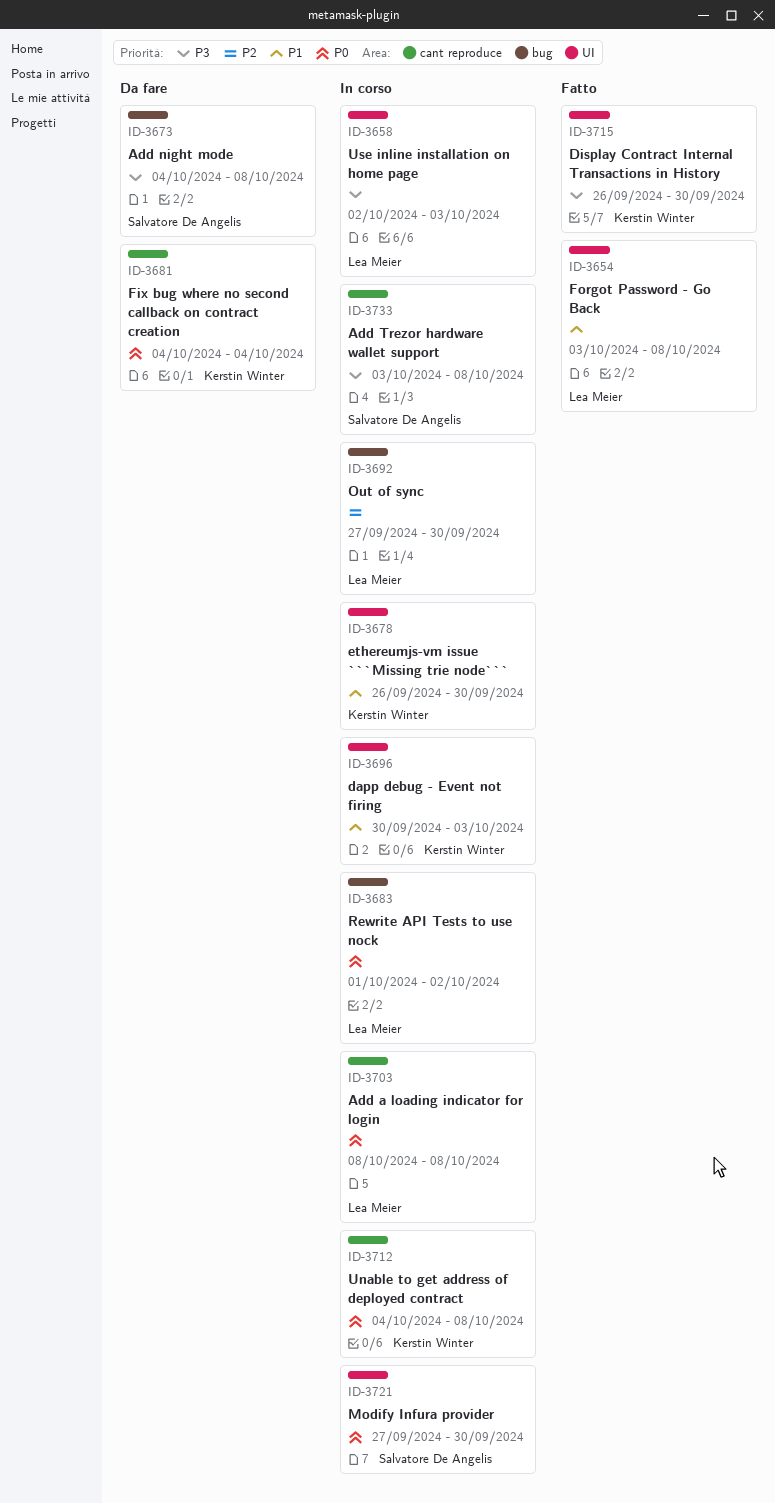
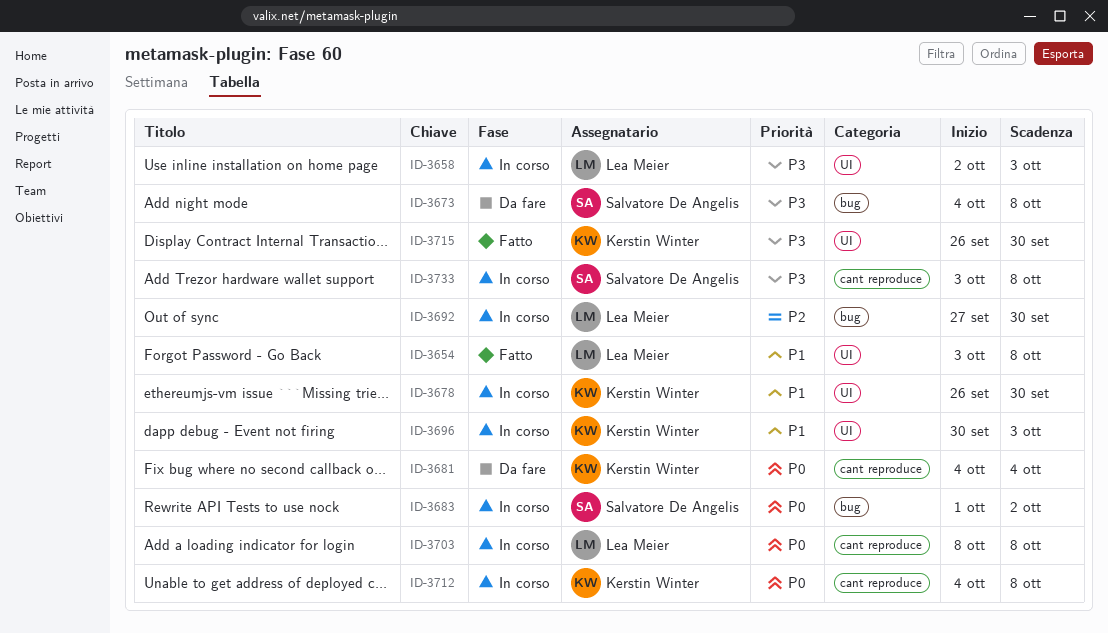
ID-3683, owner: Lea Meier -> Salvatore De Angelis
ID-3721: present -> none

